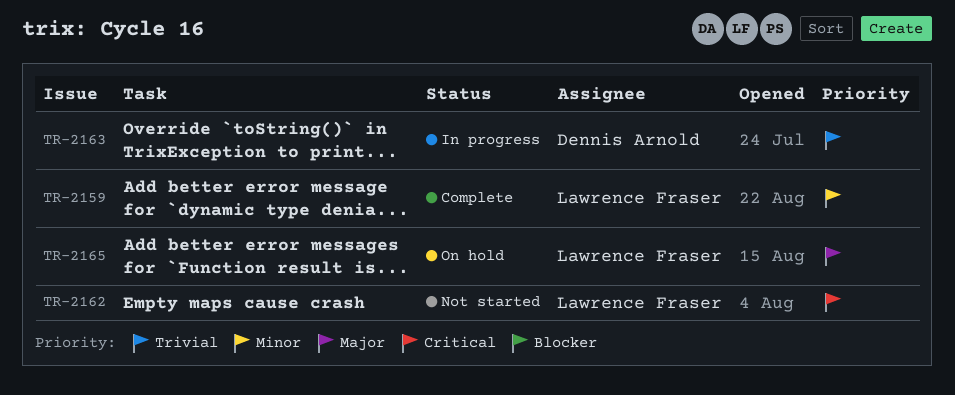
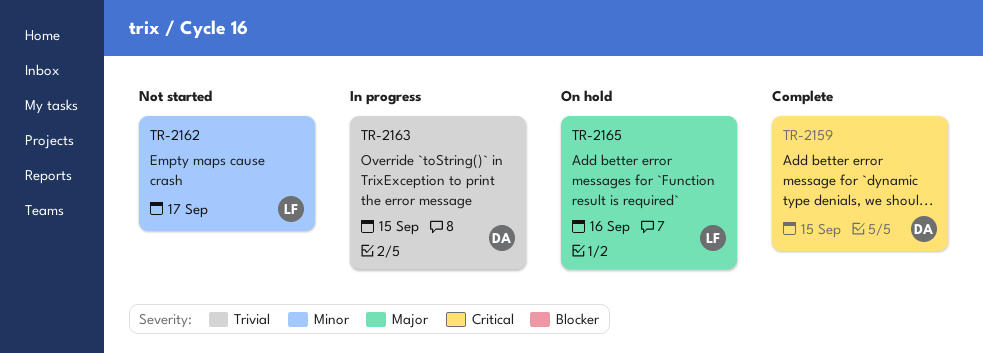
TR-2159, owner: Lawrence Fraser -> Dennis Arnold
TR-2159, priority: Minor -> Critical
TR-2162, priority: Critical -> Minor

